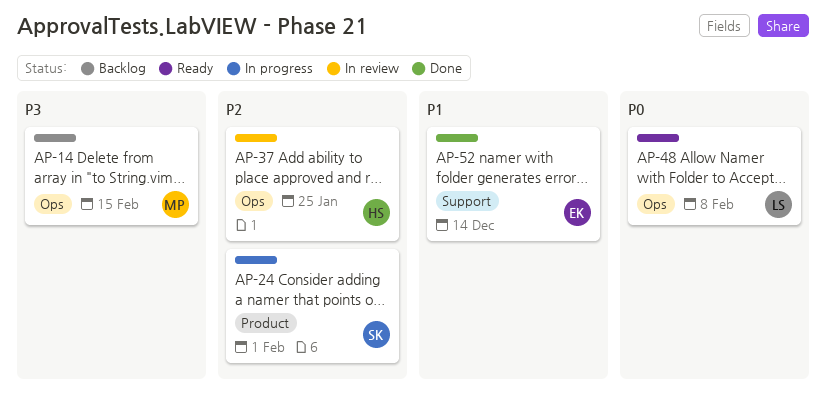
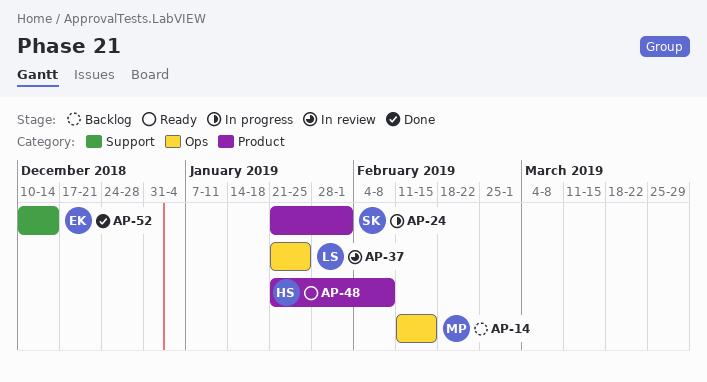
AP-37, owner: HS -> LS
AP-48, owner: LS -> HS
AP-48, label: Ops -> Product

